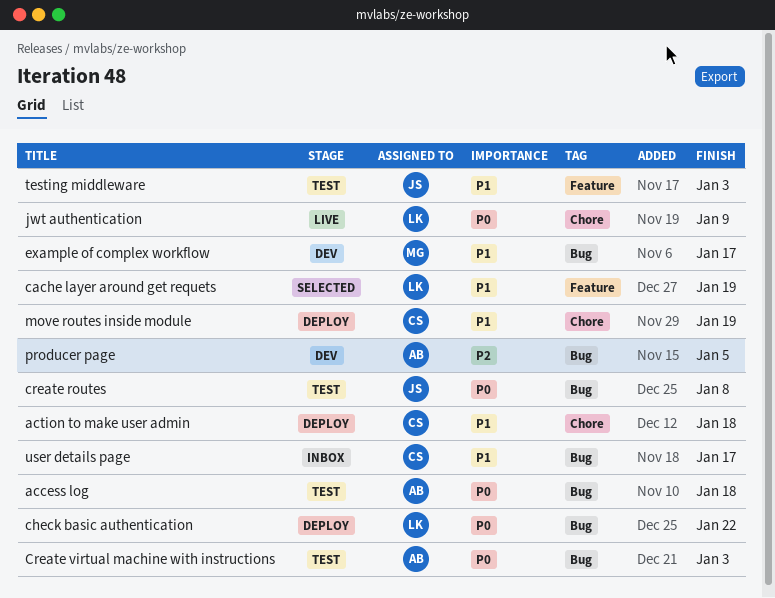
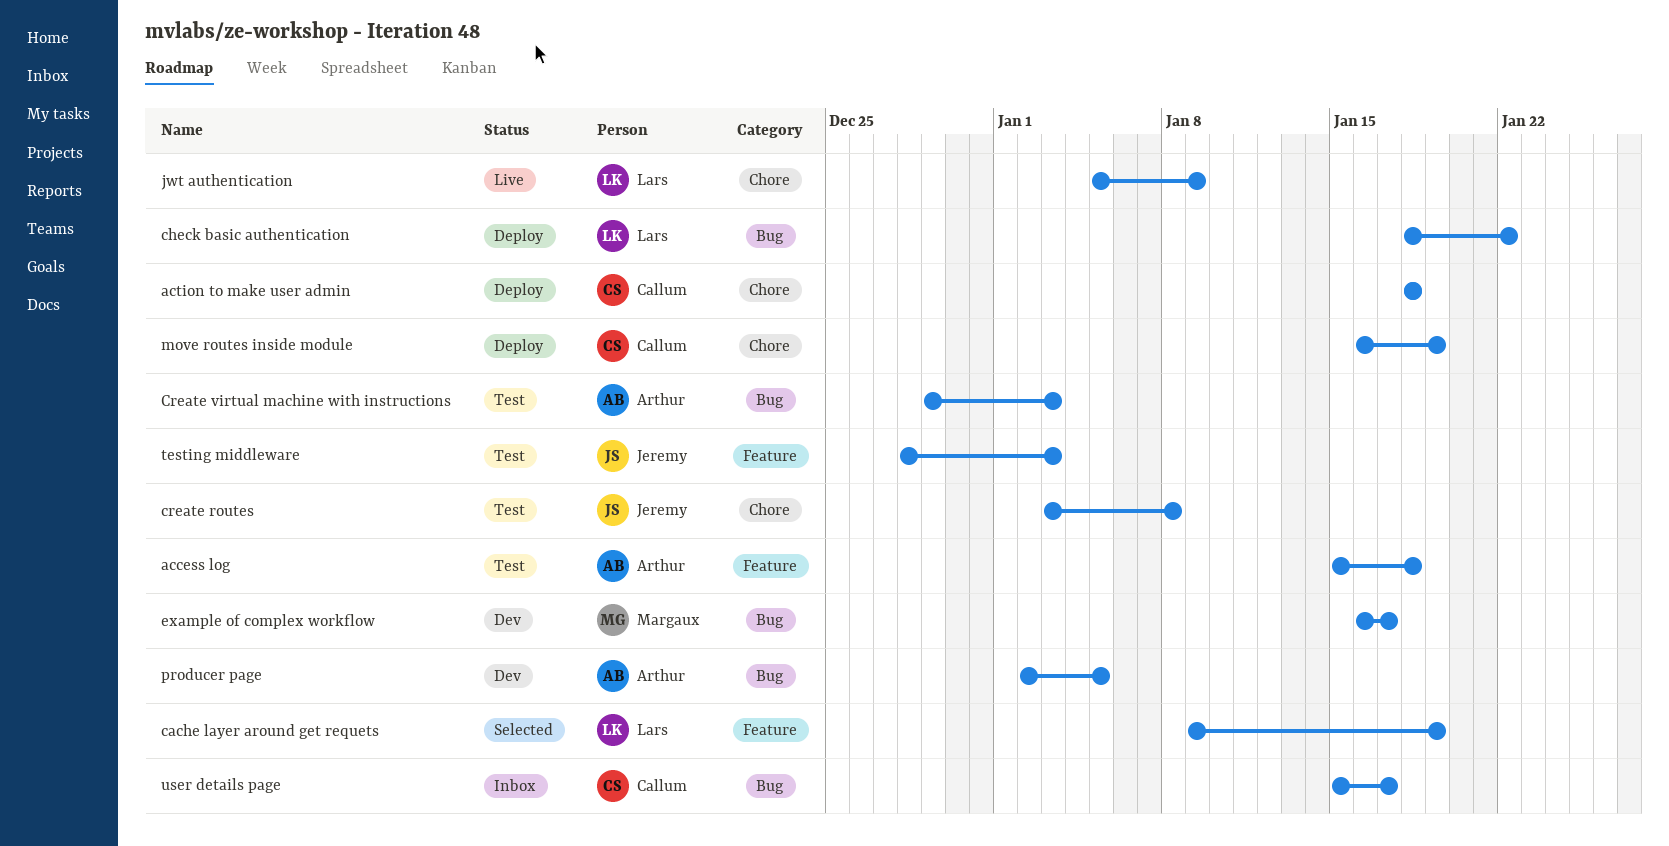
access log, label: Bug -> Feature
create routes, label: Bug -> Chore

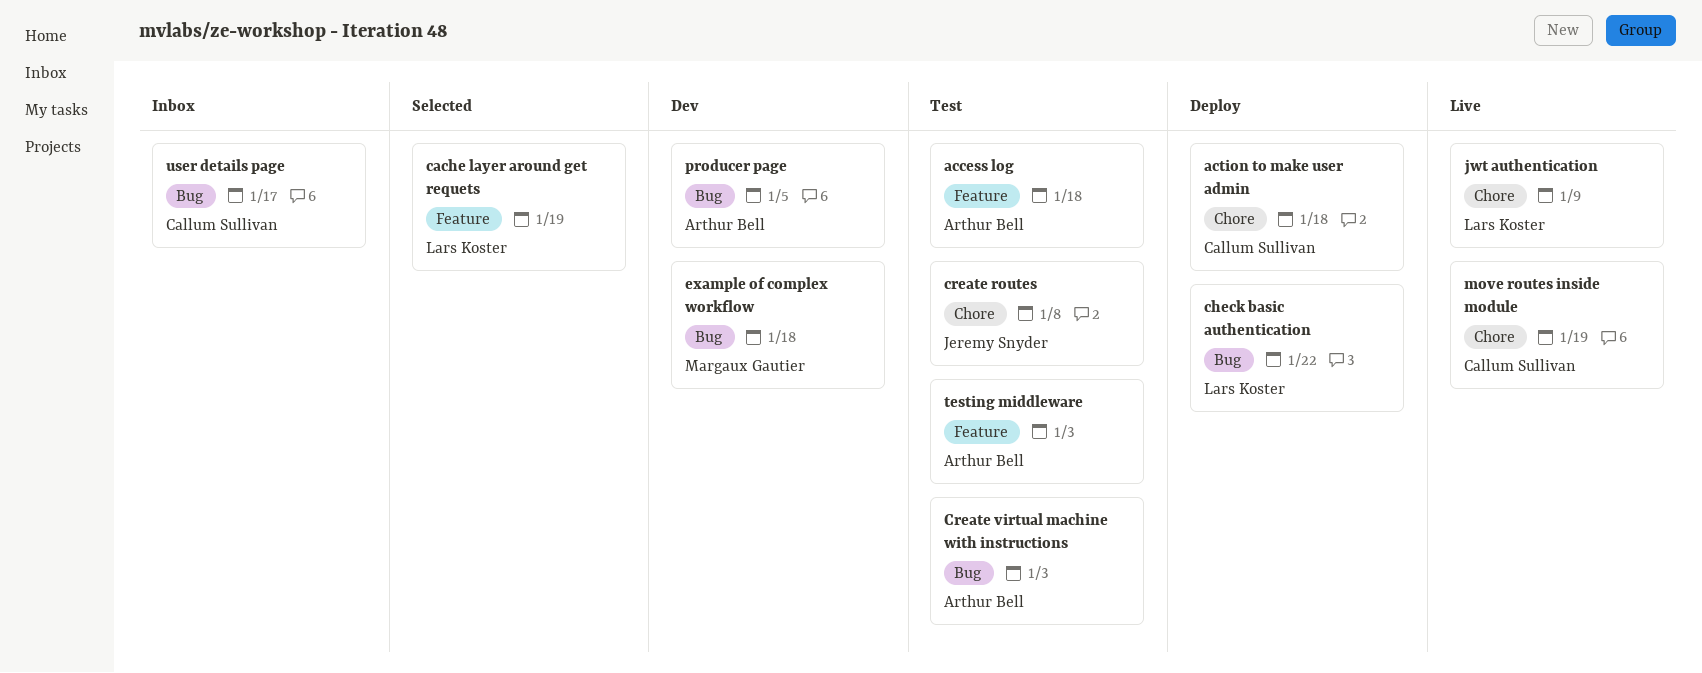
example of complex workflow, due: Jan 17 -> Jan 18
move routes inside module, status: Deploy -> Live
testing middleware, owner: Jeremy Snyder -> Arthur Bell

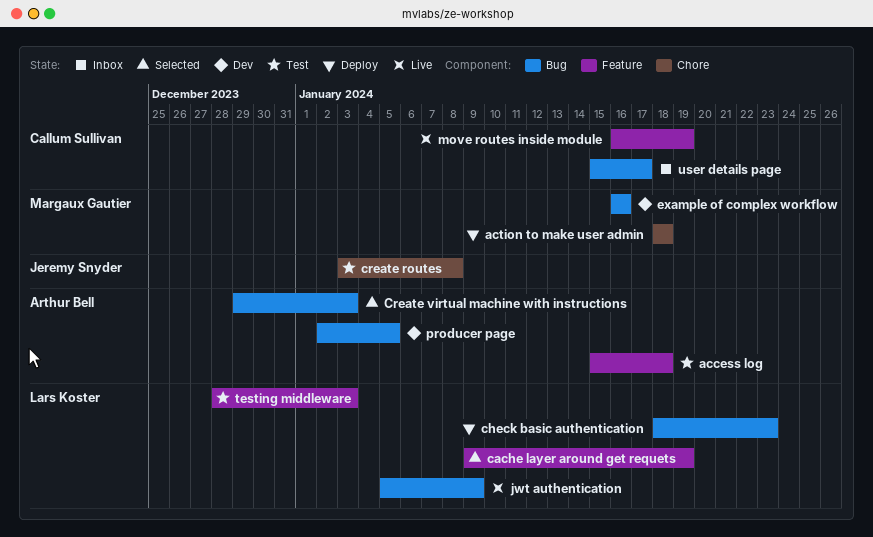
action to make user admin, owner: Callum Sullivan -> Margaux Gautier
check basic authentication, due: Jan 22 -> Jan 23
Create virtual machine with instructions, status: Test -> Selected
example of complex workflow, due: Jan 18 -> Jan 16
jwt authentication, label: Chore -> Bug
move routes inside module, label: Chore -> Feature
testing middleware, owner: Arthur Bell -> Lars Koster

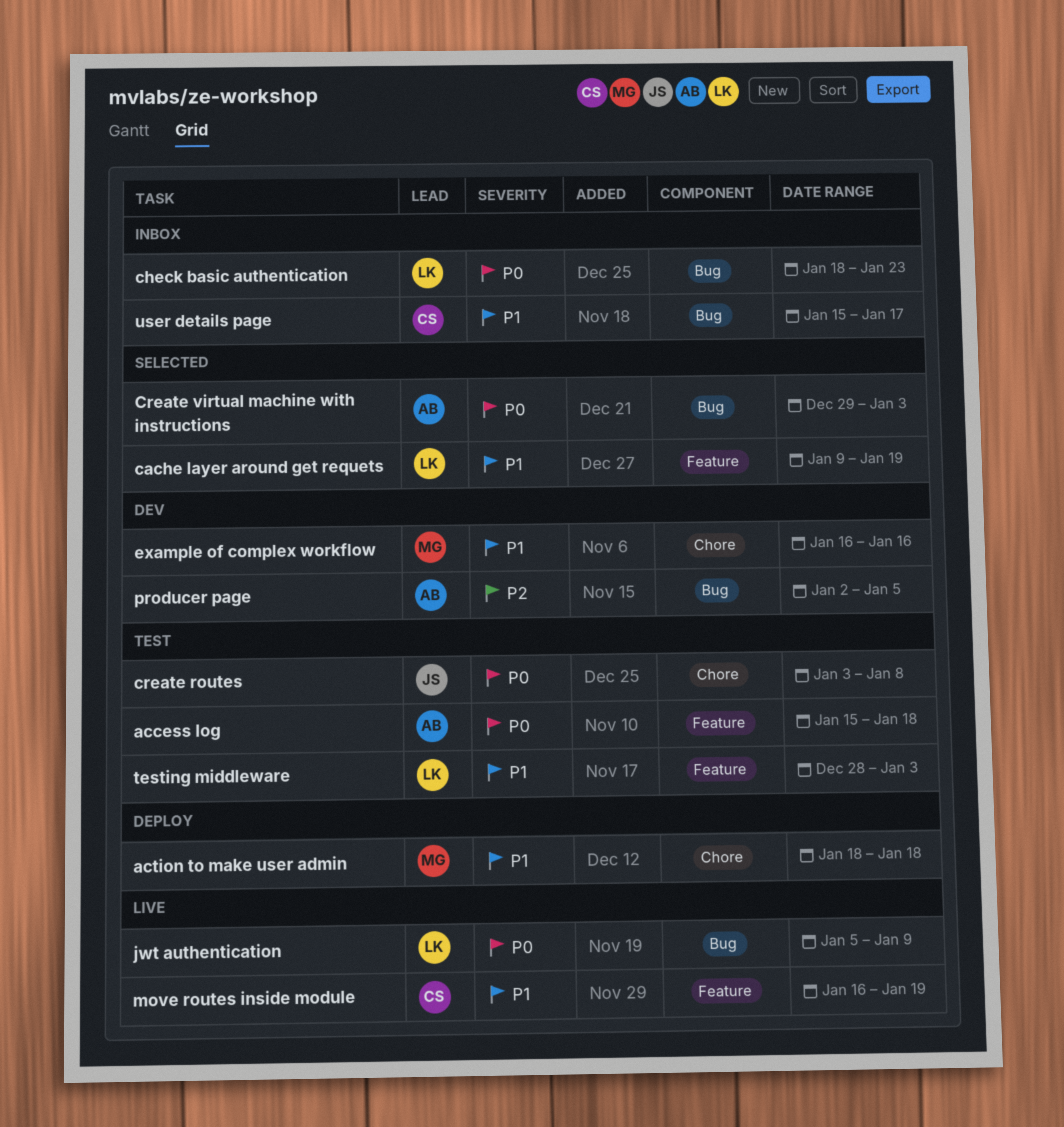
check basic authentication, status: Deploy -> Inbox
example of complex workflow, label: Bug -> Chore

